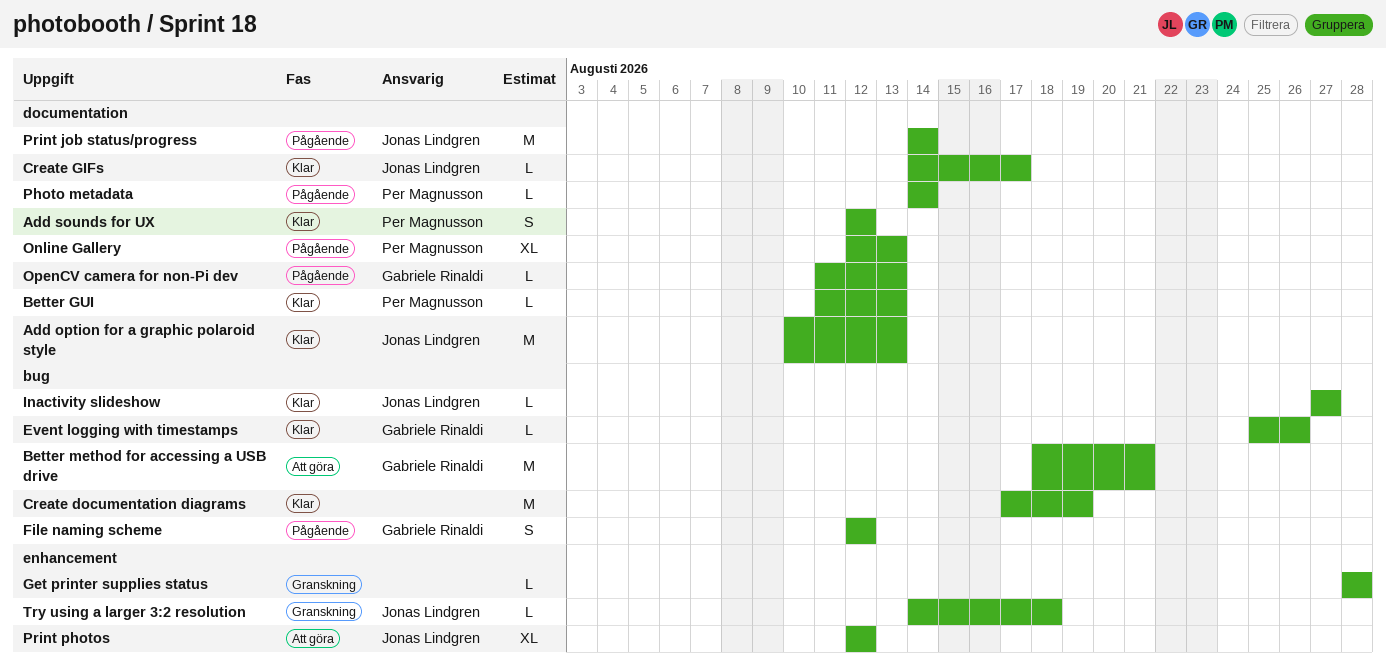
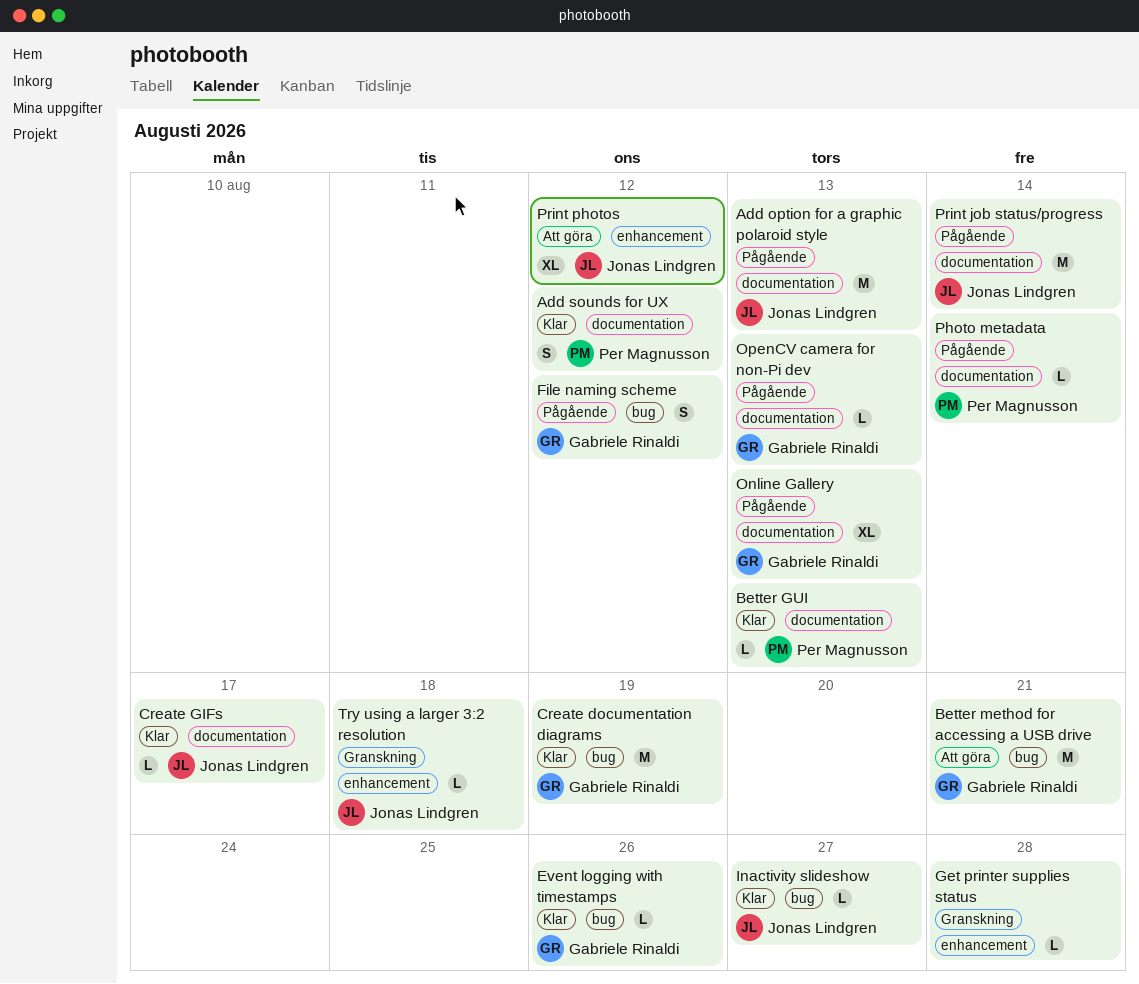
Add option for a graphic polaroid style, status: Klar -> Pågående
Create documentation diagrams, owner: none -> Gabriele Rinaldi
Online Gallery, owner: Per Magnusson -> Gabriele Rinaldi

